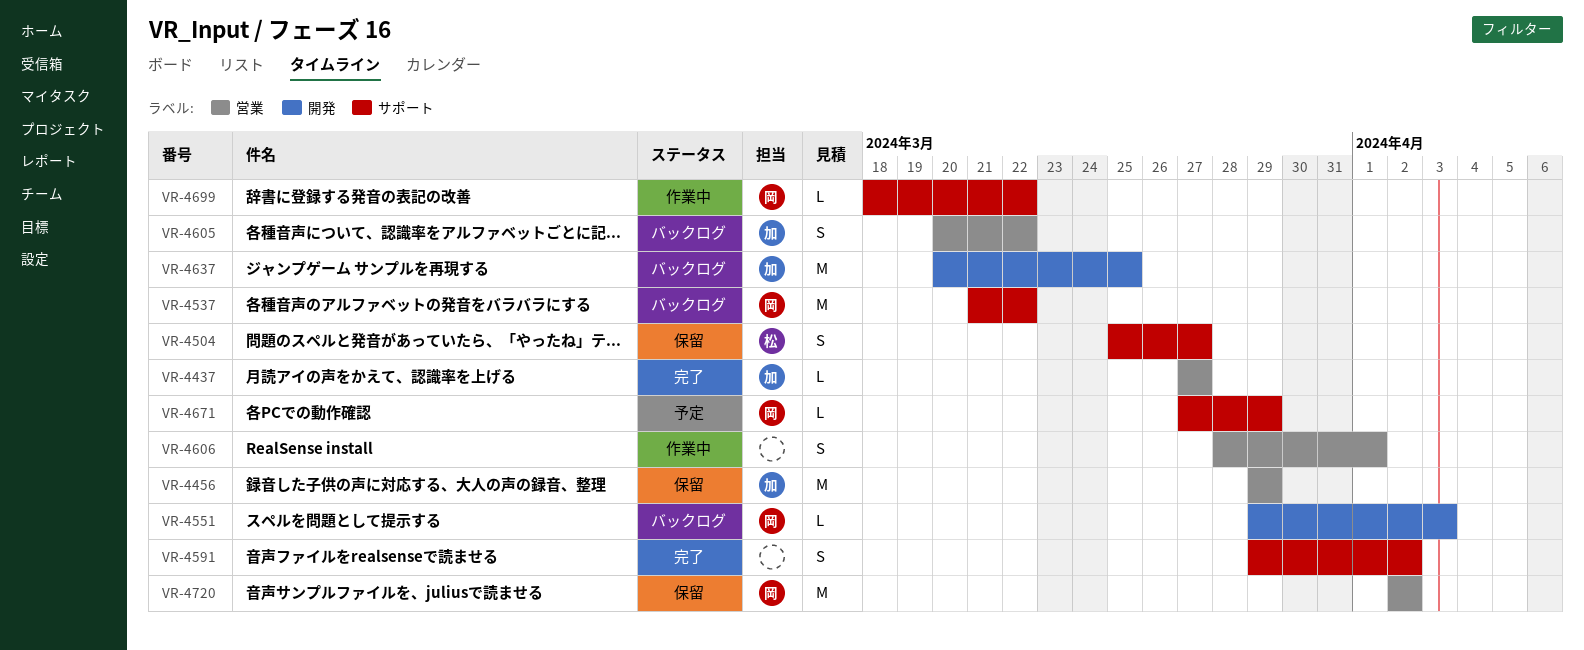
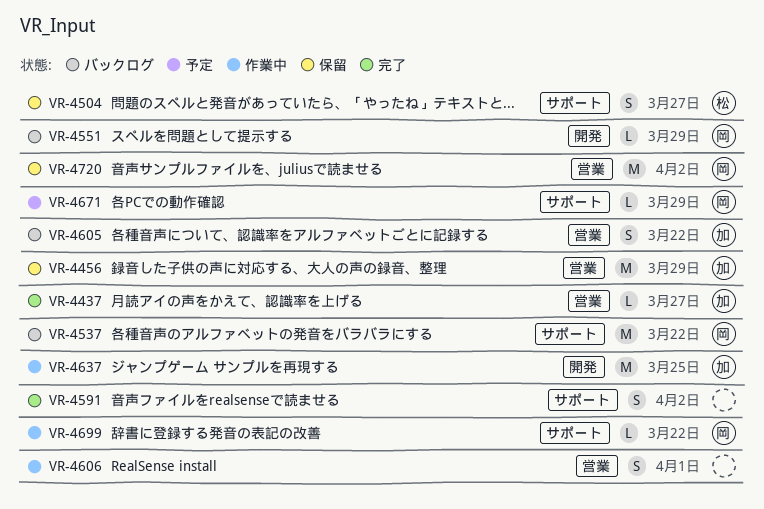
VR-4551, due: Apr 3 -> Mar 29
VR-4637, status: バックログ -> 作業中

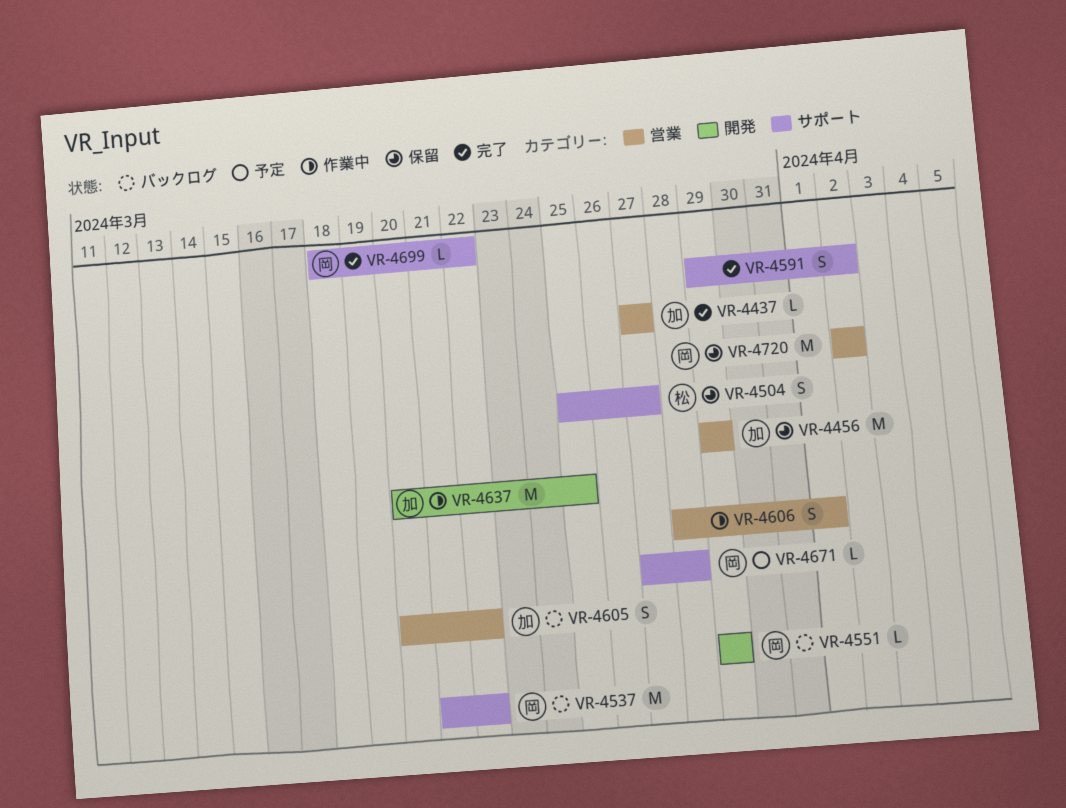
VR-4671, due: Mar 29 -> Mar 28
VR-4699, status: 作業中 -> 完了

